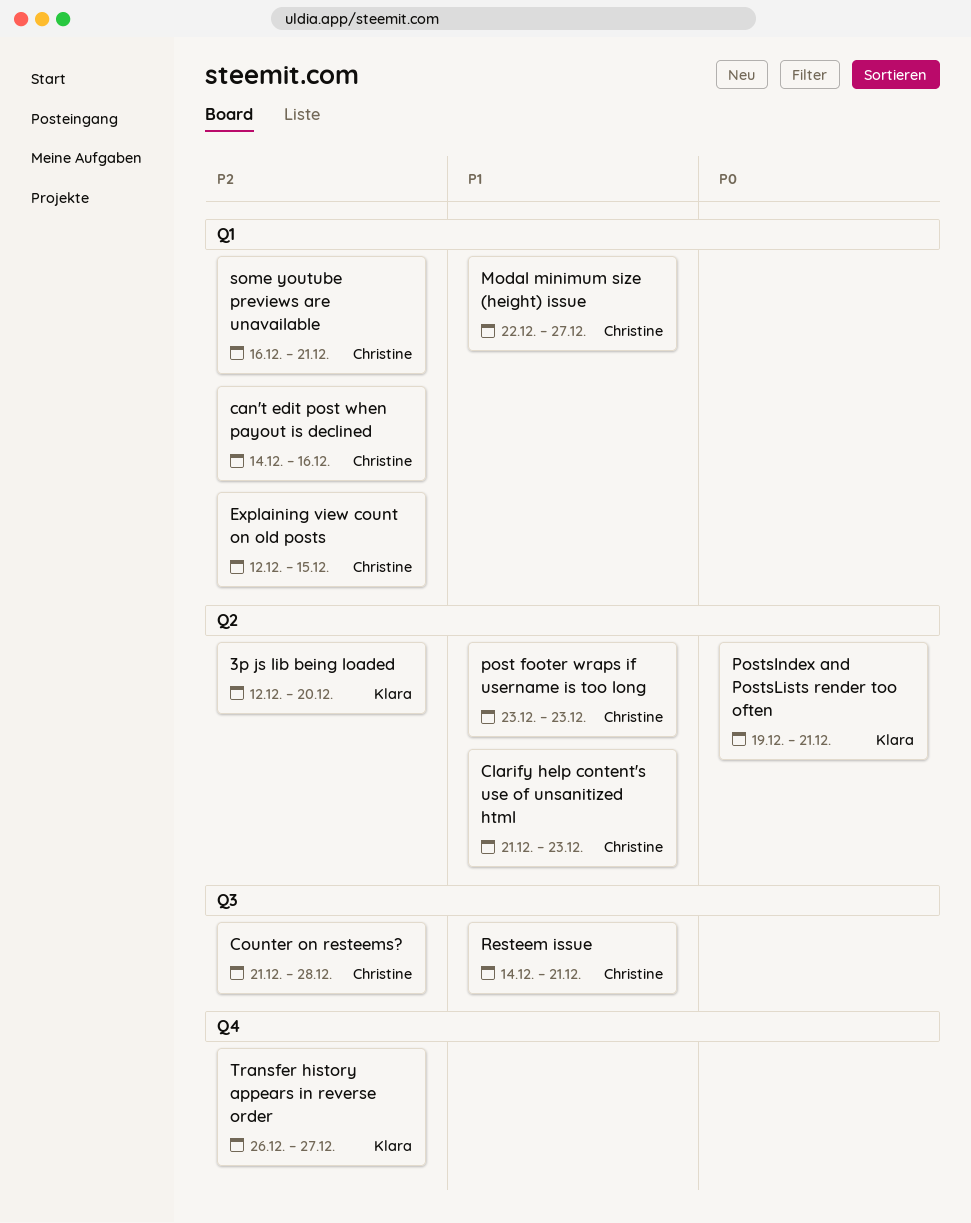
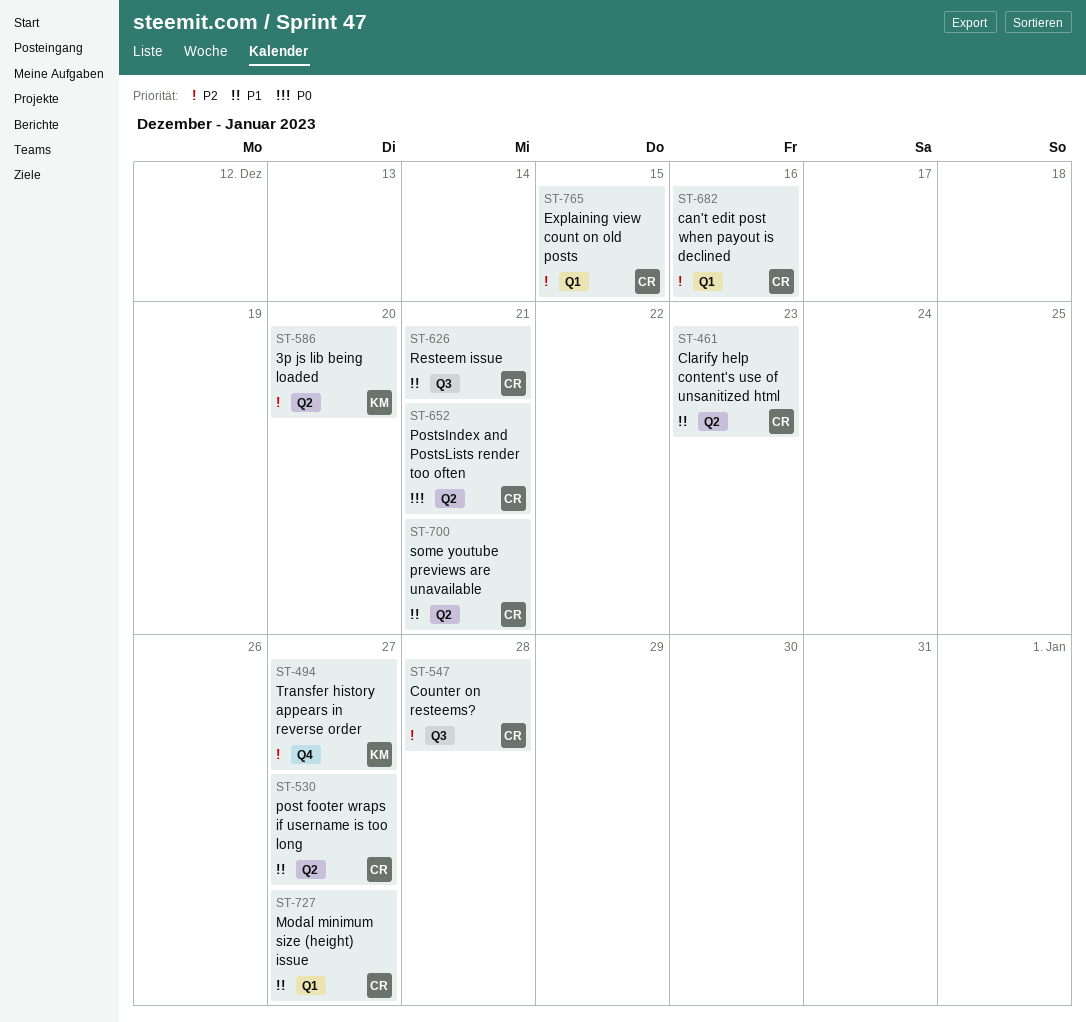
post footer wraps if username is too long, due: Dec 23 -> Dec 27
PostsIndex and PostsLists render too often, owner: Klara -> Christine
some youtube previews are unavailable, priority: P2 -> P1
some youtube previews are unavailable, label: Q1 -> Q2

